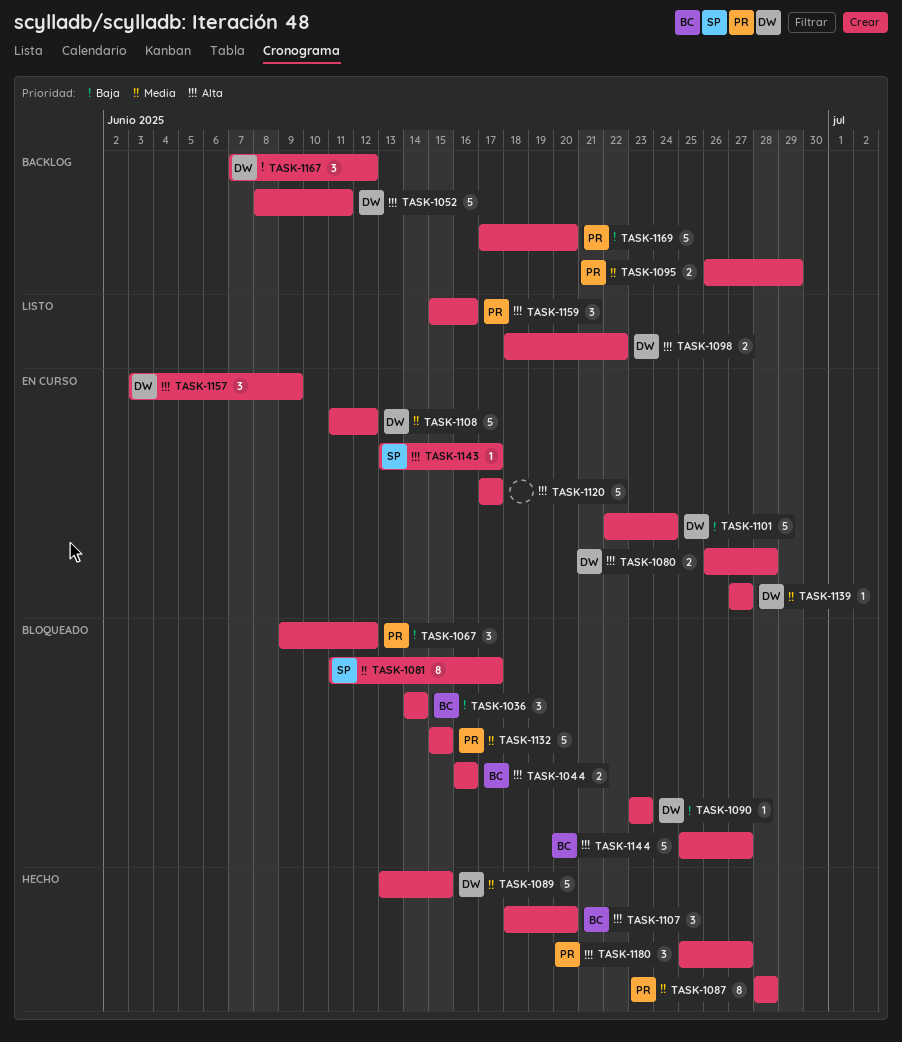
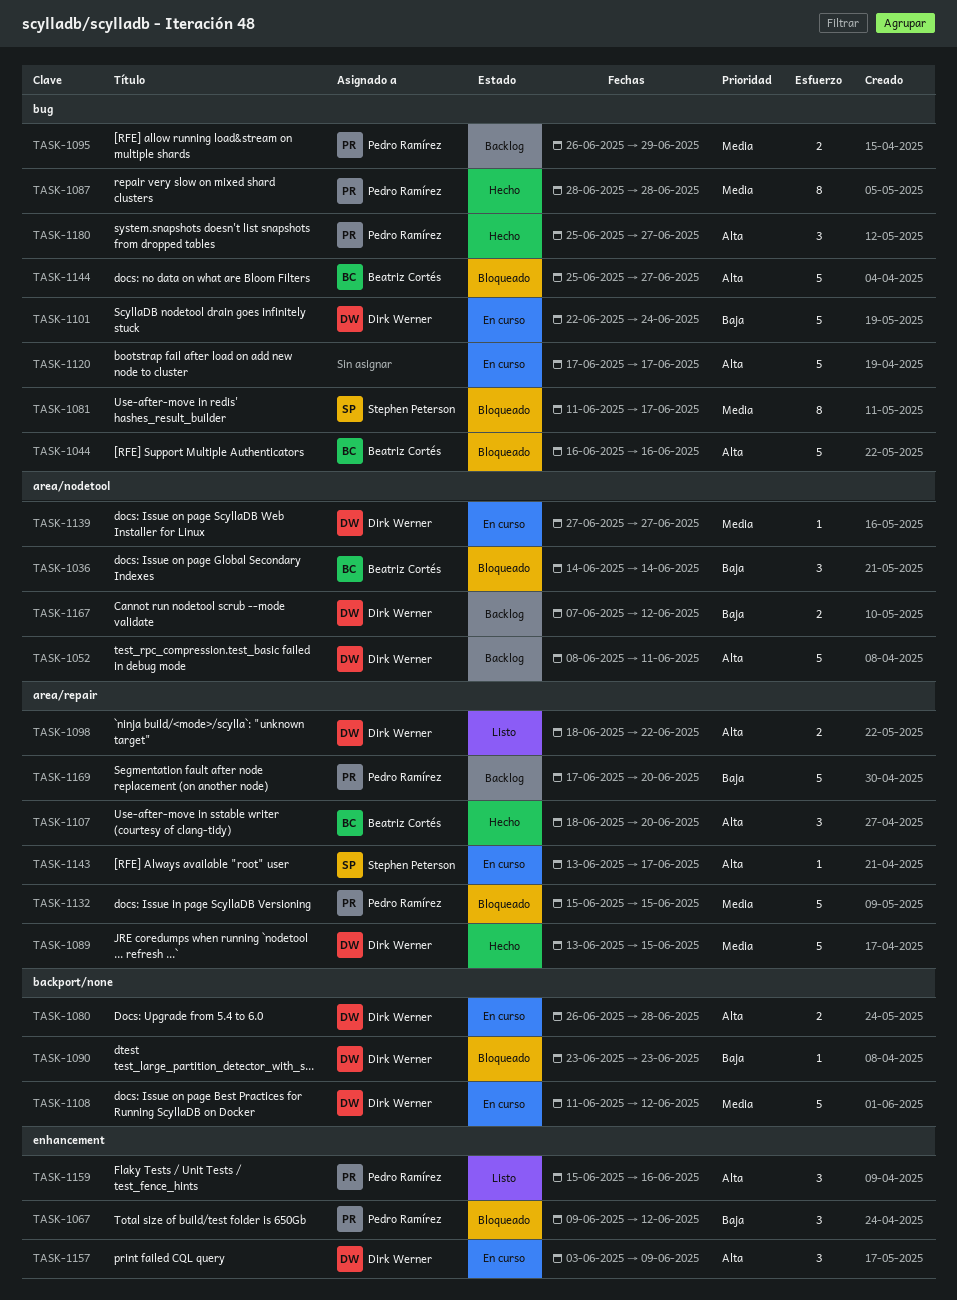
TASK-1044, estimate: 2 -> 5
TASK-1167, estimate: 3 -> 2

